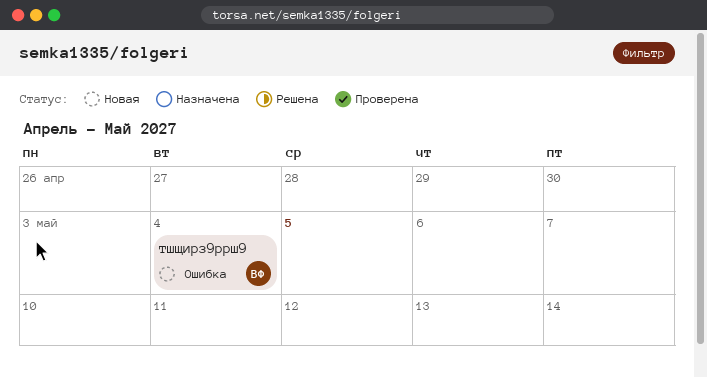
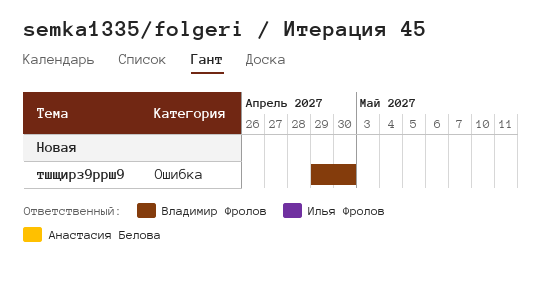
тшщирз9ррш9, due: May 4 -> Apr 30

